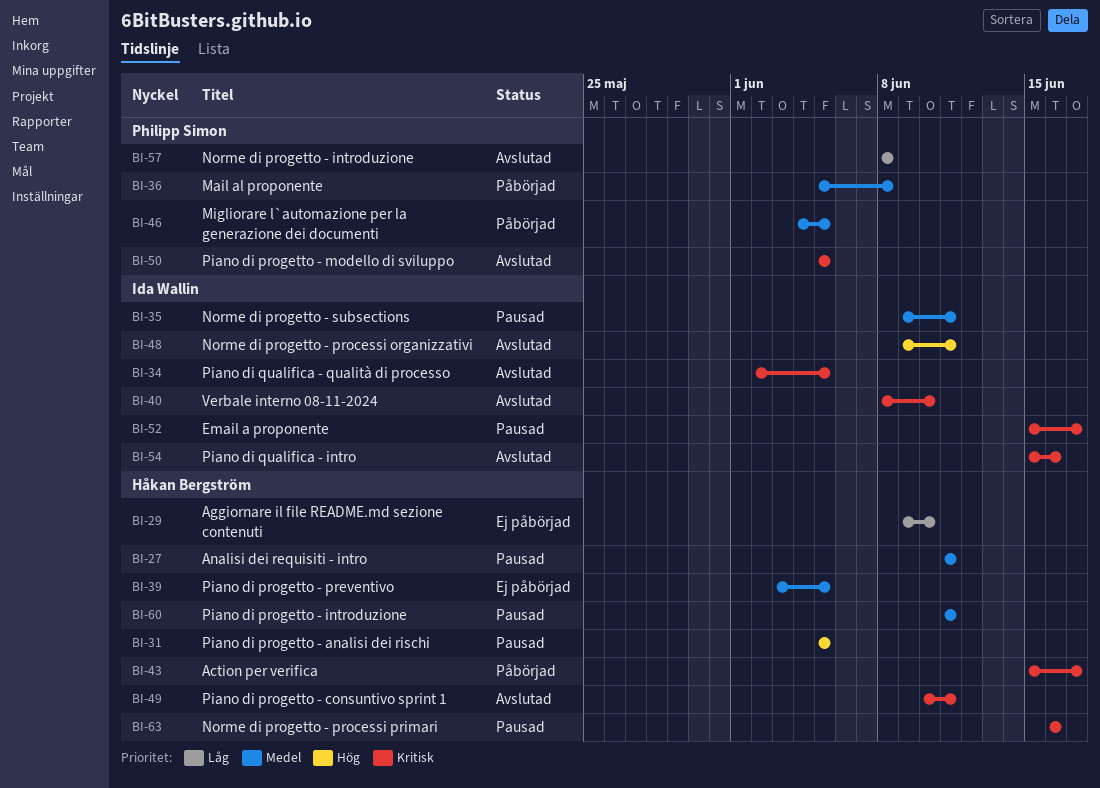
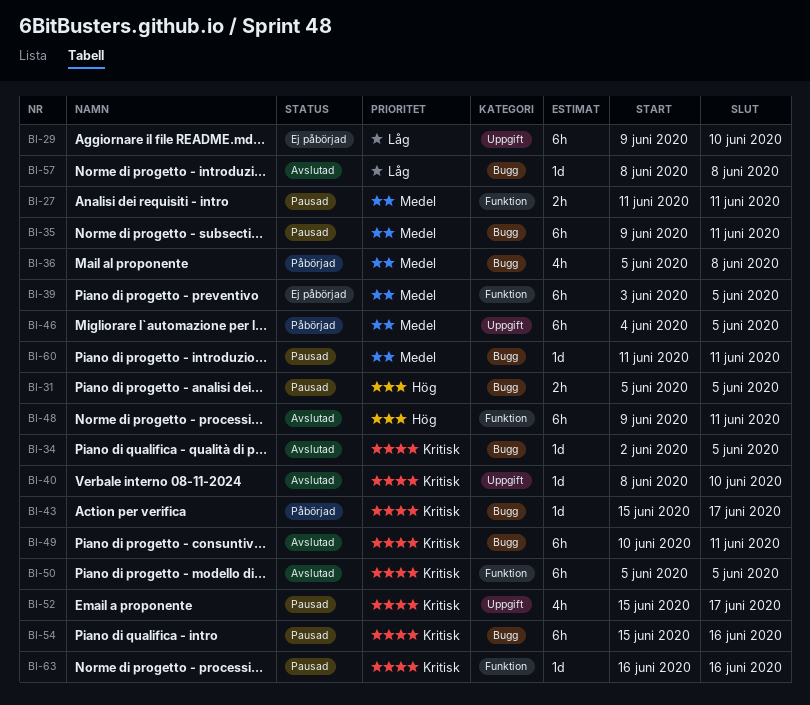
BI-54, status: Avslutad -> Pausad

